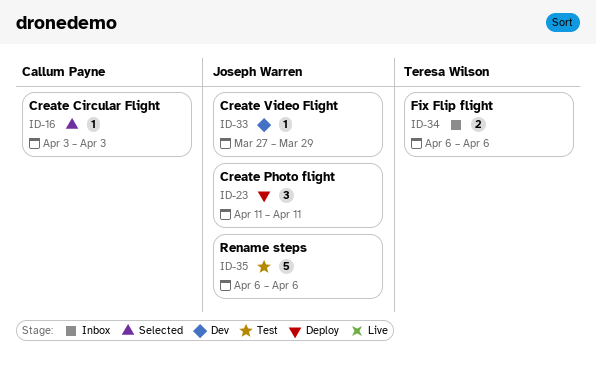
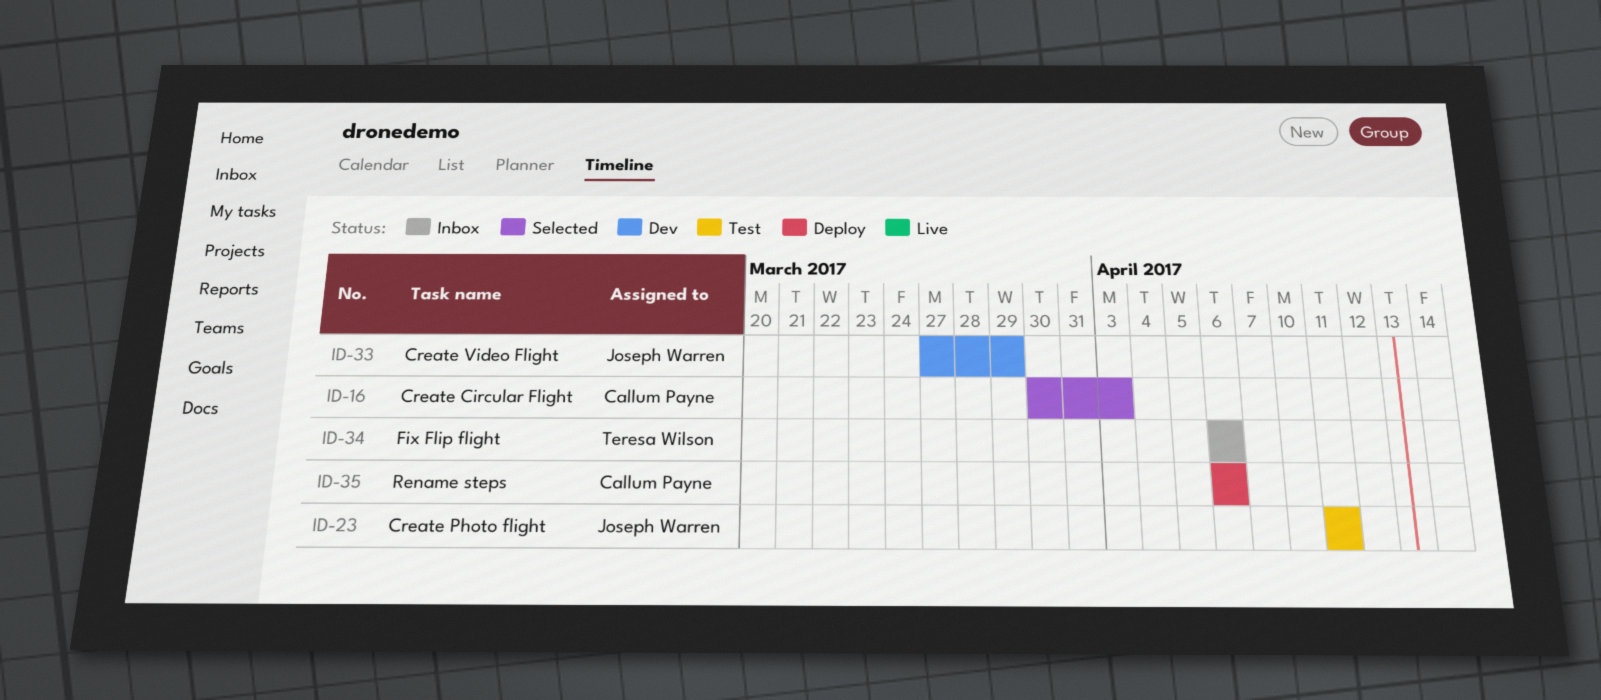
ID-16, start: Apr 3 -> Mar 30
ID-23, status: Deploy -> Test
ID-35, status: Test -> Deploy
ID-35, owner: Joseph Warren -> Callum Payne

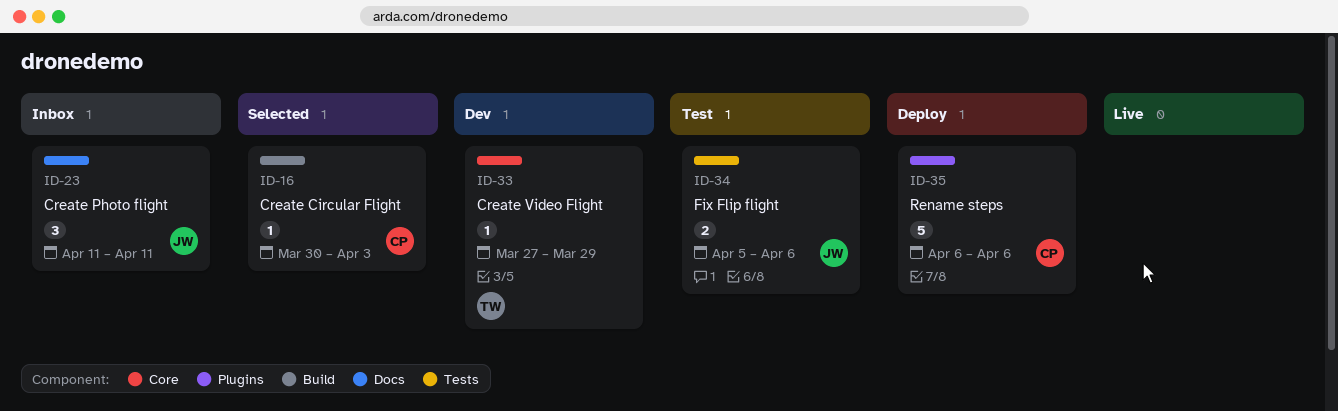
ID-23, status: Test -> Inbox
ID-33, owner: Joseph Warren -> Teresa Wilson
ID-34, status: Inbox -> Test
ID-34, owner: Teresa Wilson -> Joseph Warren
ID-34, start: Apr 6 -> Apr 5

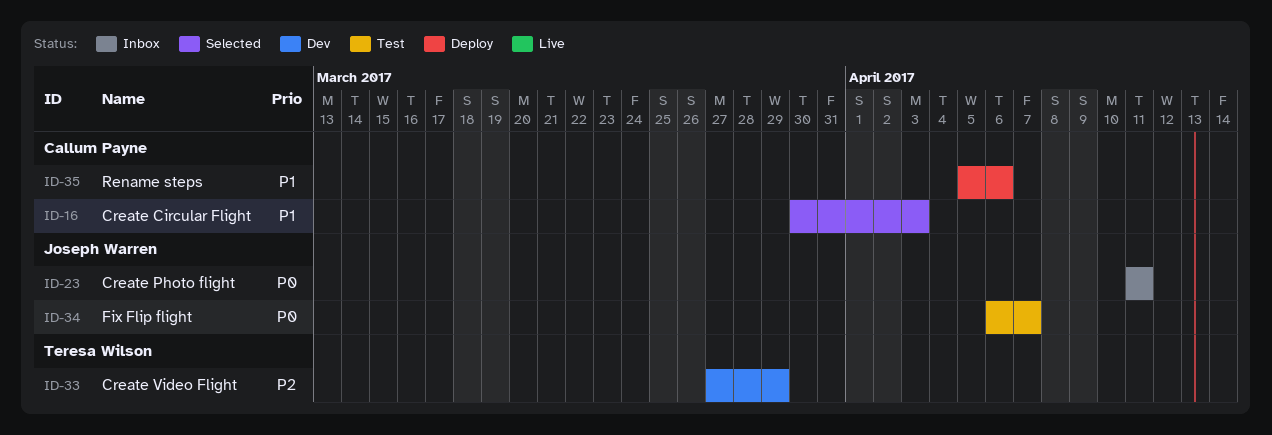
ID-34, start: Apr 5 -> Apr 6
ID-34, due: Apr 6 -> Apr 7
ID-35, start: Apr 6 -> Apr 5

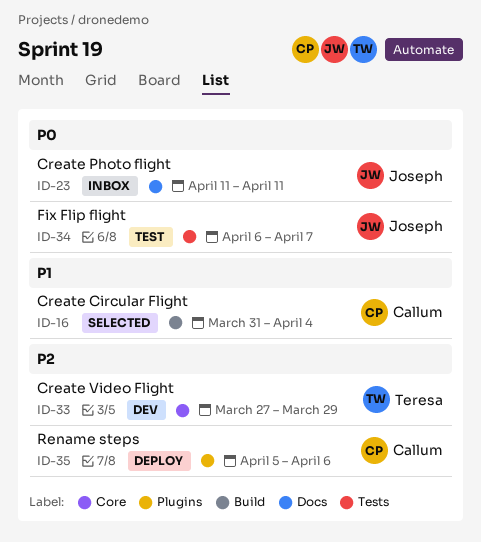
ID-16, start: Mar 30 -> Mar 31
ID-16, due: Apr 3 -> Apr 4
ID-35, priority: P1 -> P2

